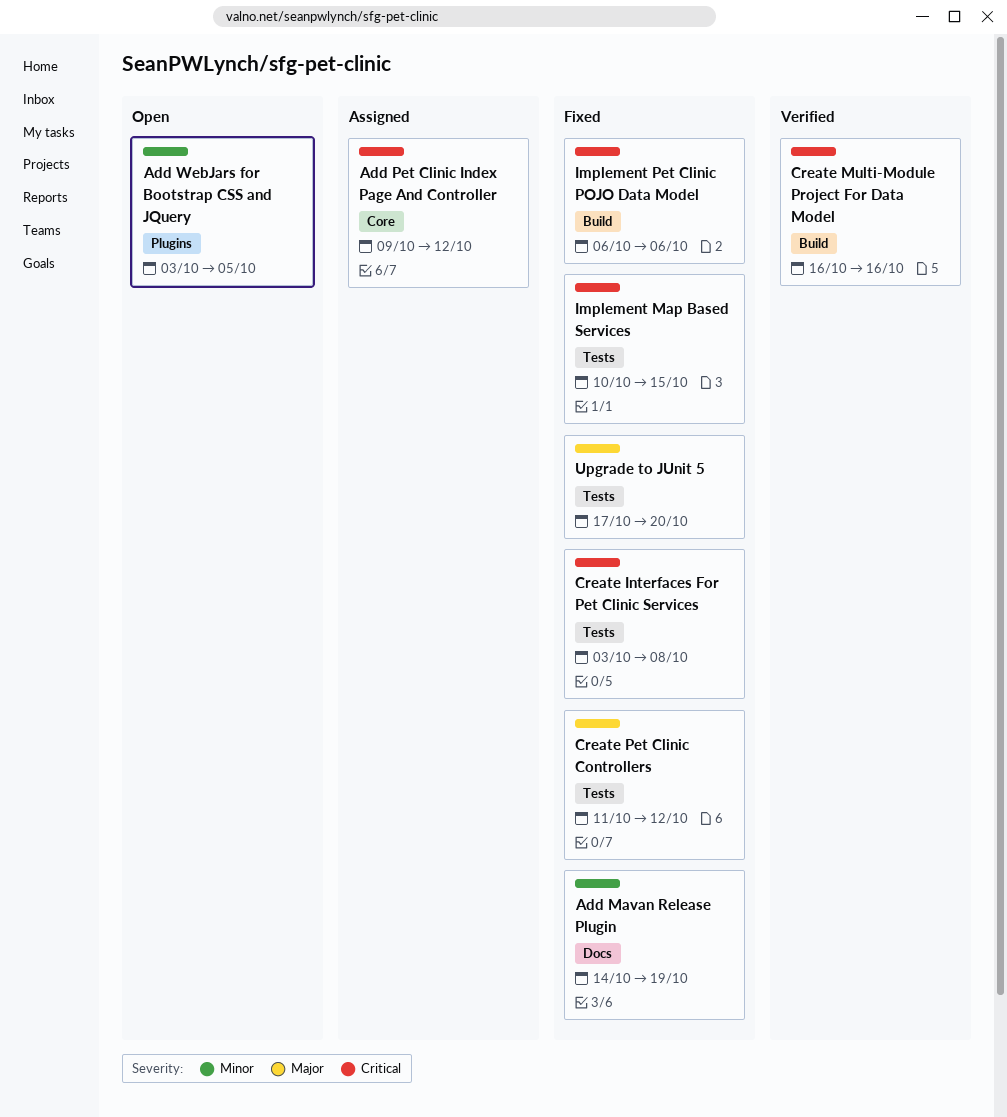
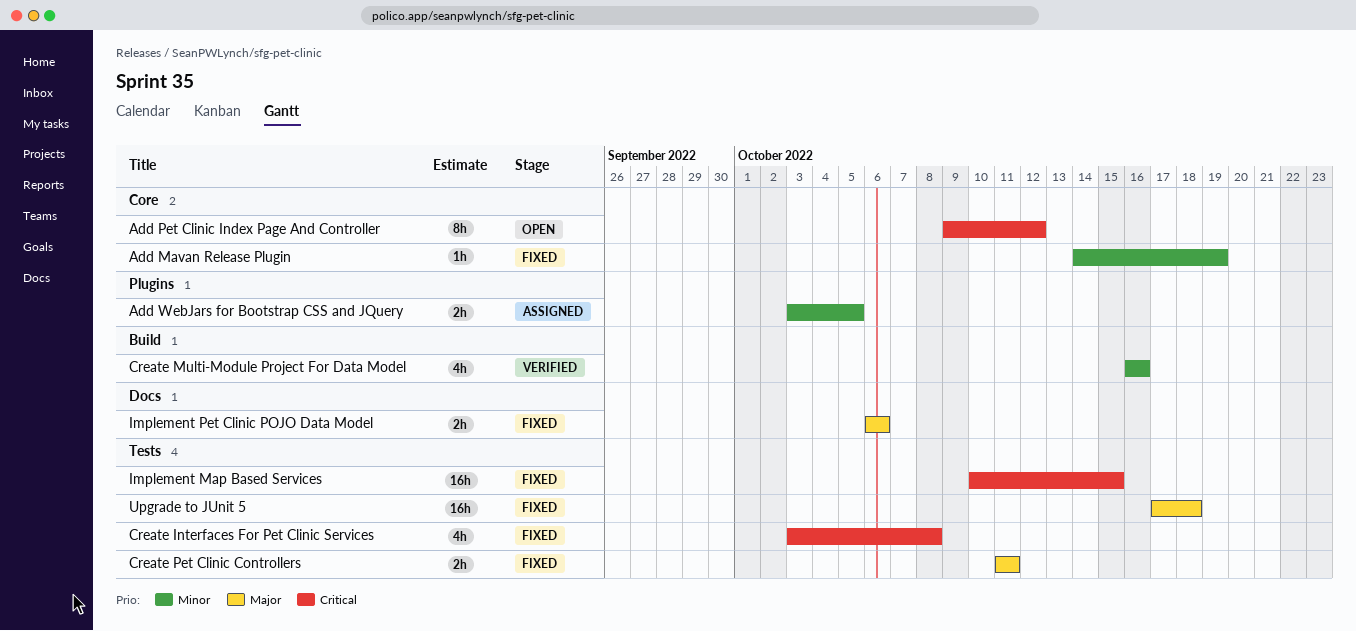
Add Mavan Release Plugin, label: Docs -> Core
Add Pet Clinic Index Page And Controller, status: Assigned -> Open
Add WebJars for Bootstrap CSS and JQuery, status: Open -> Assigned
Create Multi-Module Project For Data Model, priority: Critical -> Minor
Create Pet Clinic Controllers, due: Oct 12 -> Oct 11
Implement Pet Clinic POJO Data Model, priority: Critical -> Major
Implement Pet Clinic POJO Data Model, label: Build -> Docs
Upgrade to JUnit 5, due: Oct 20 -> Oct 18

